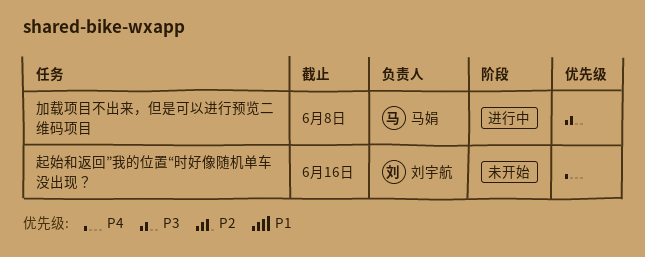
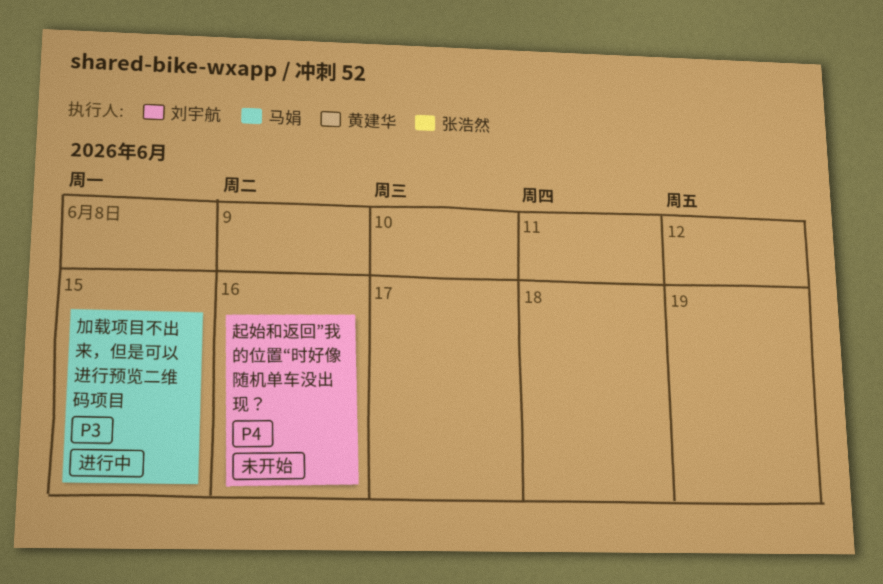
加载项目不出来，但是可以进行预览二维码项目, due: Jun 8 -> Jun 15

